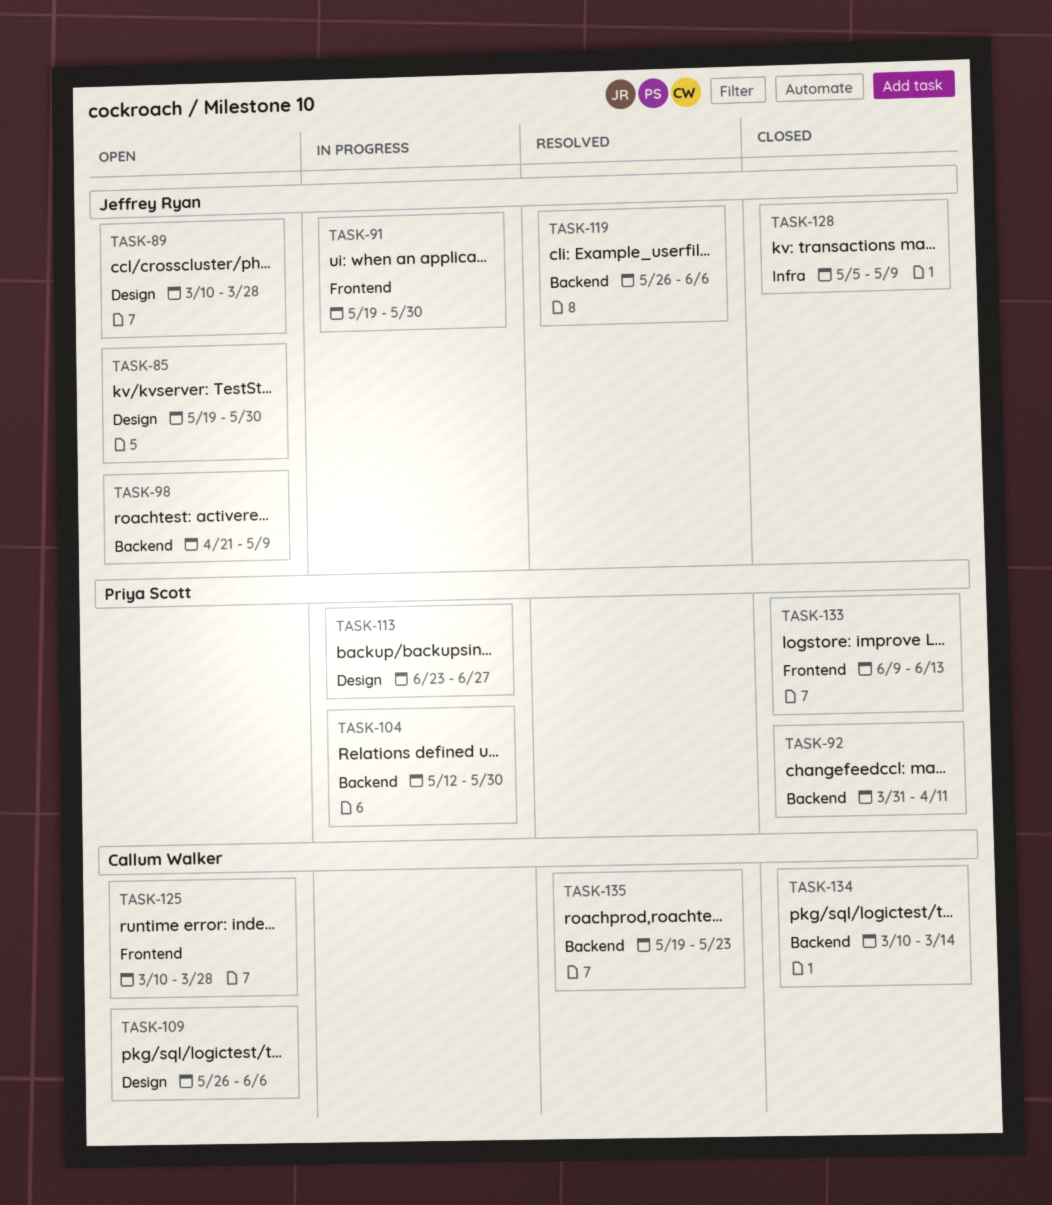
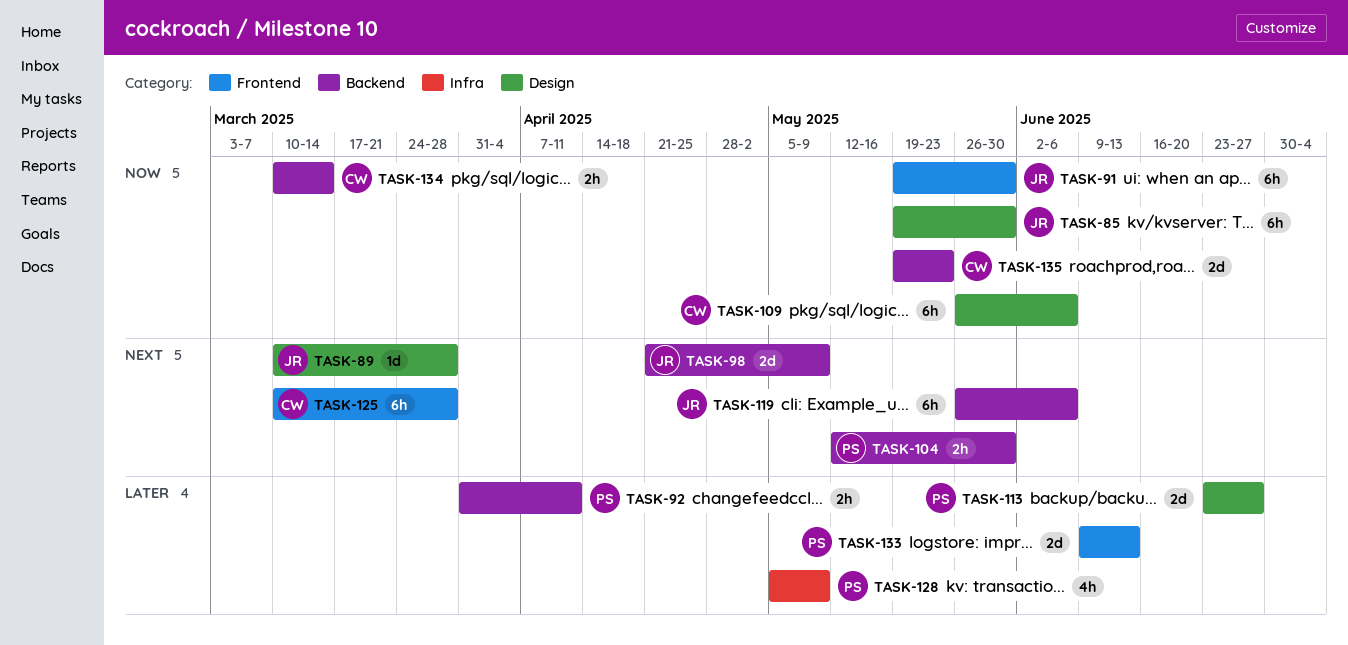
TASK-128, owner: Jeffrey Ryan -> Priya Scott

